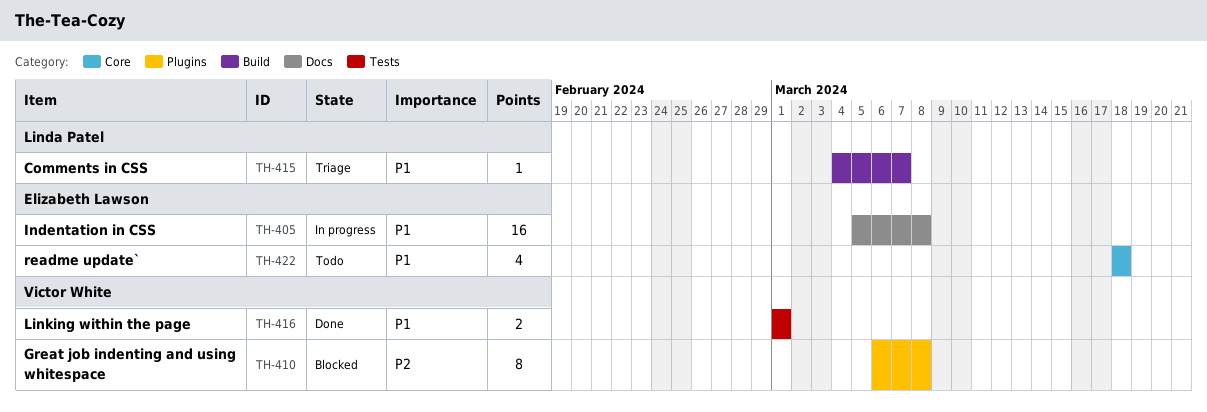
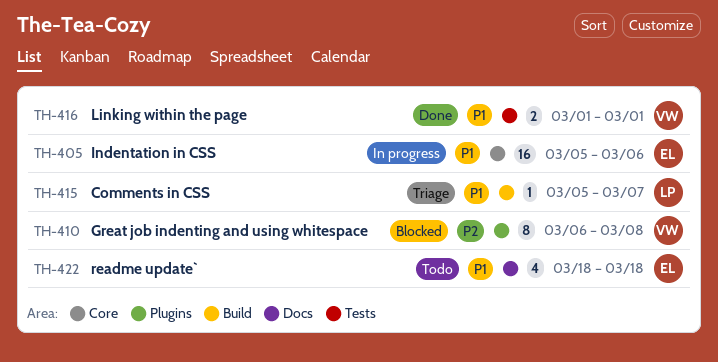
TH-405, label: Docs -> Core
TH-405, due: Mar 8 -> Mar 6
TH-415, start: Mar 4 -> Mar 5
TH-422, label: Core -> Docs

